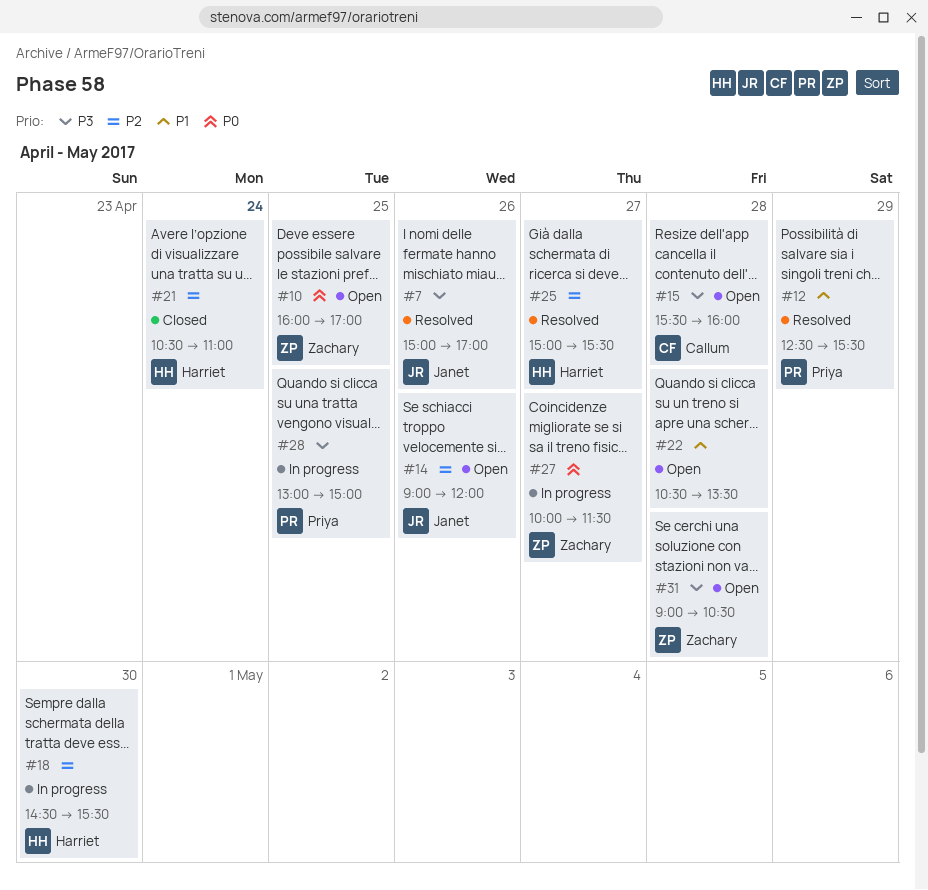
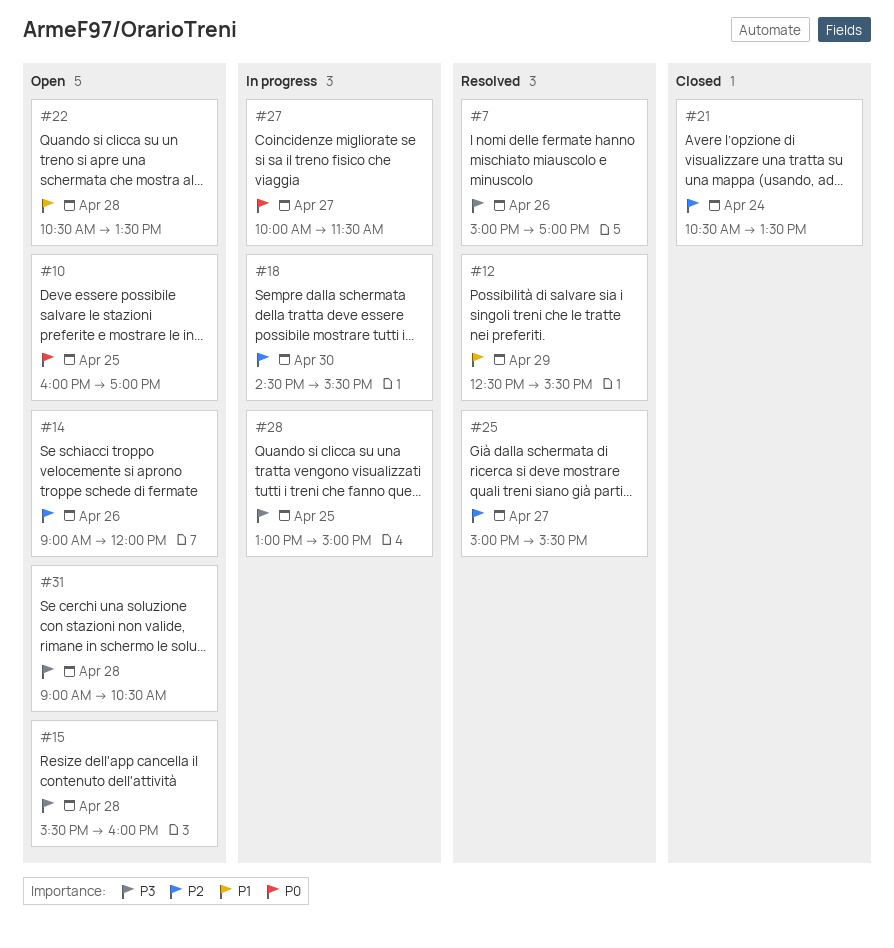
#21, ends: 11:00 -> 13:30

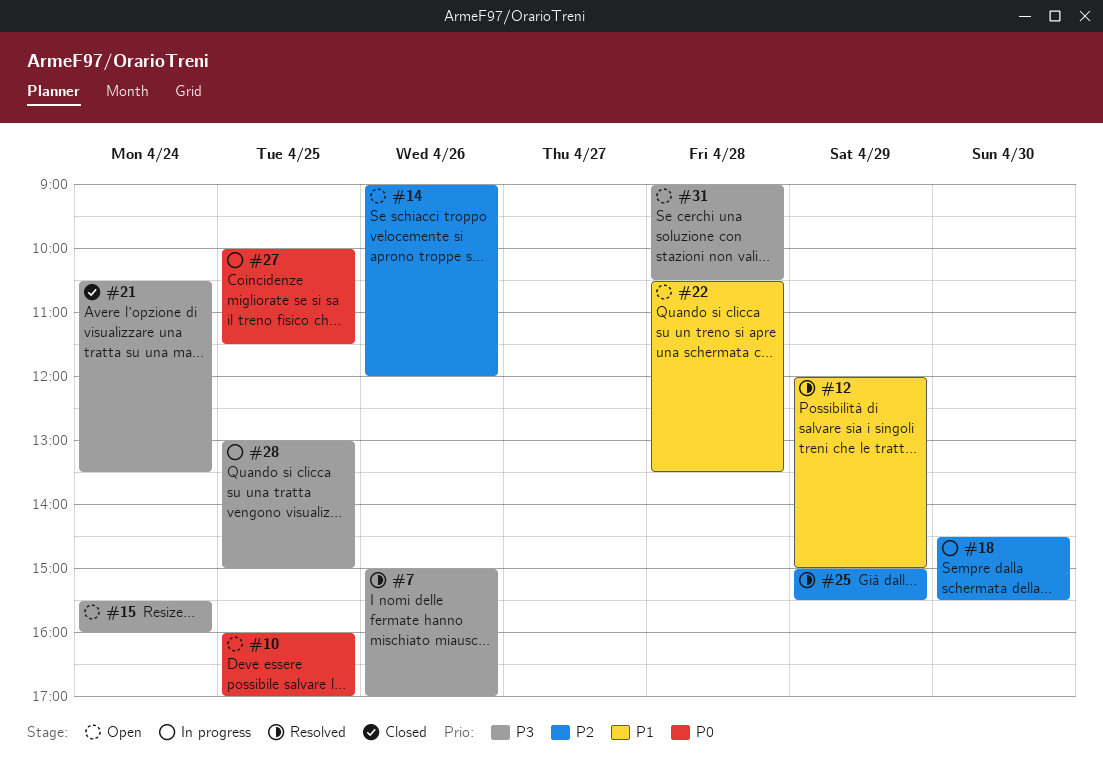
#12, begins: 12:30 -> 12:00
#12, ends: 15:30 -> 15:00
#15, day: Apr 28 -> Apr 24
#21, priority: P2 -> P3
#25, day: Apr 27 -> Apr 29
#27, day: Apr 27 -> Apr 25

